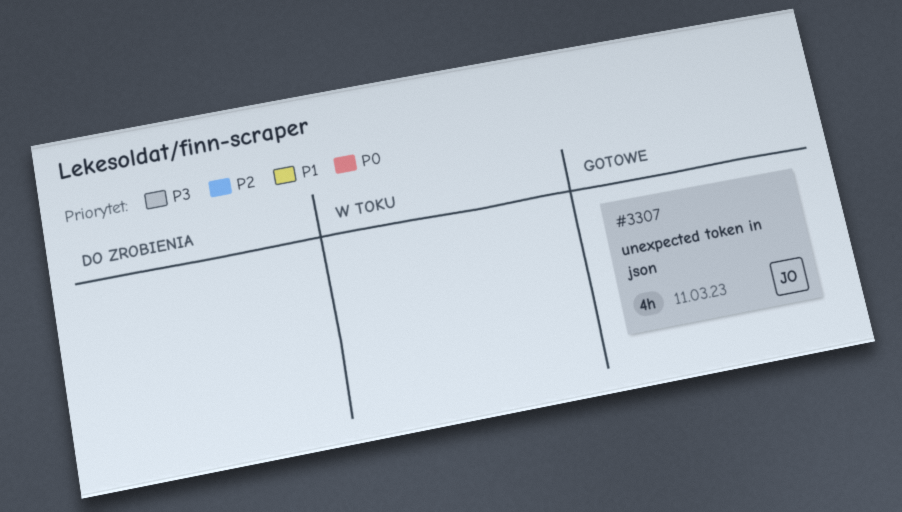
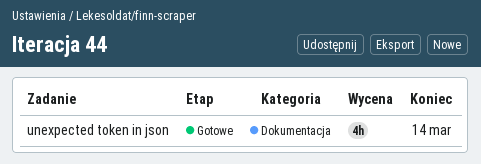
unexpected token in json, due: Mar 11 -> Mar 14

